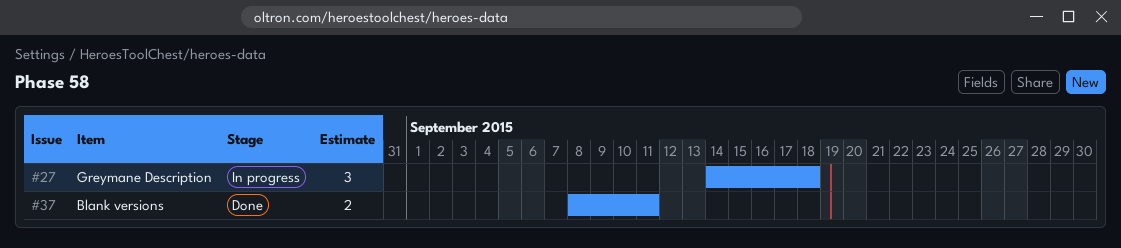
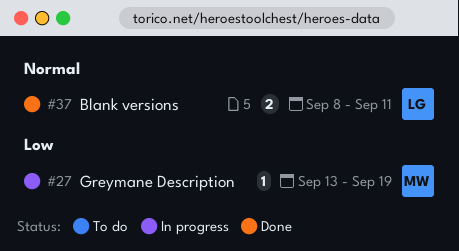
#27, estimate: 3 -> 1
#27, start: Sep 14 -> Sep 13
#27, due: Sep 18 -> Sep 19

